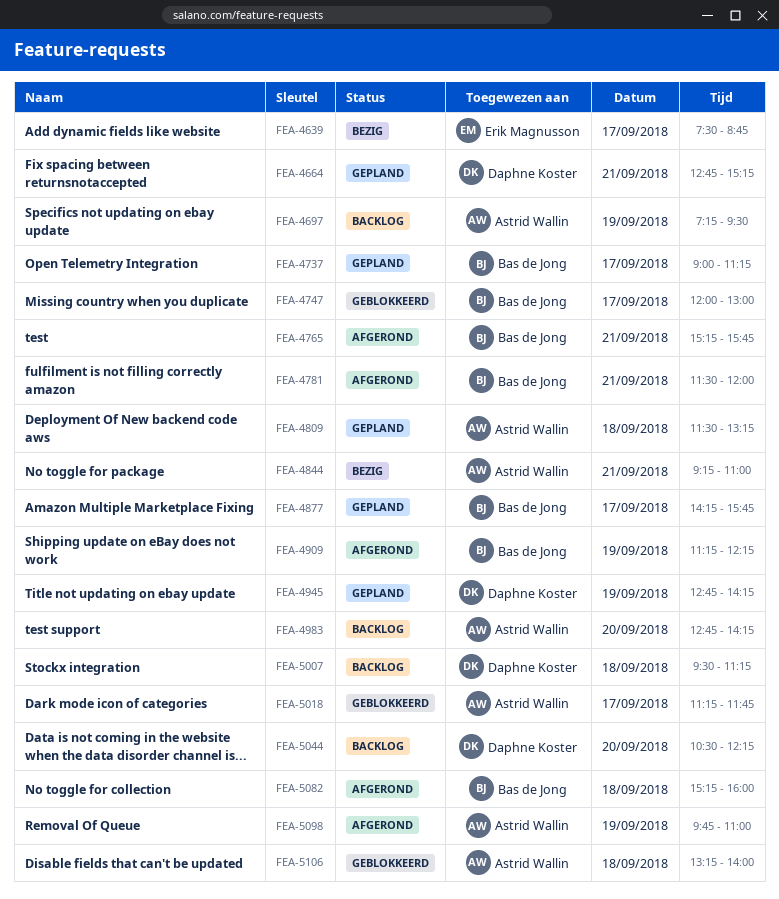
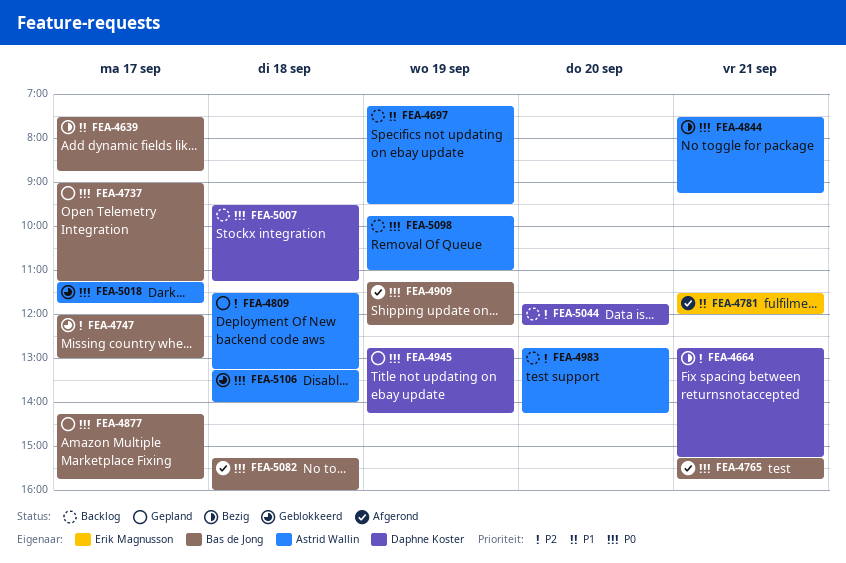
FEA-4639, owner: Erik Magnusson -> Bas de Jong
FEA-4664, status: Gepland -> Bezig
FEA-4781, owner: Bas de Jong -> Erik Magnusson
FEA-4844, begins: 09:15 -> 07:30
FEA-4844, ends: 11:00 -> 09:15
FEA-5044, begins: 10:30 -> 11:45
FEA-5098, status: Afgerond -> Backlog

